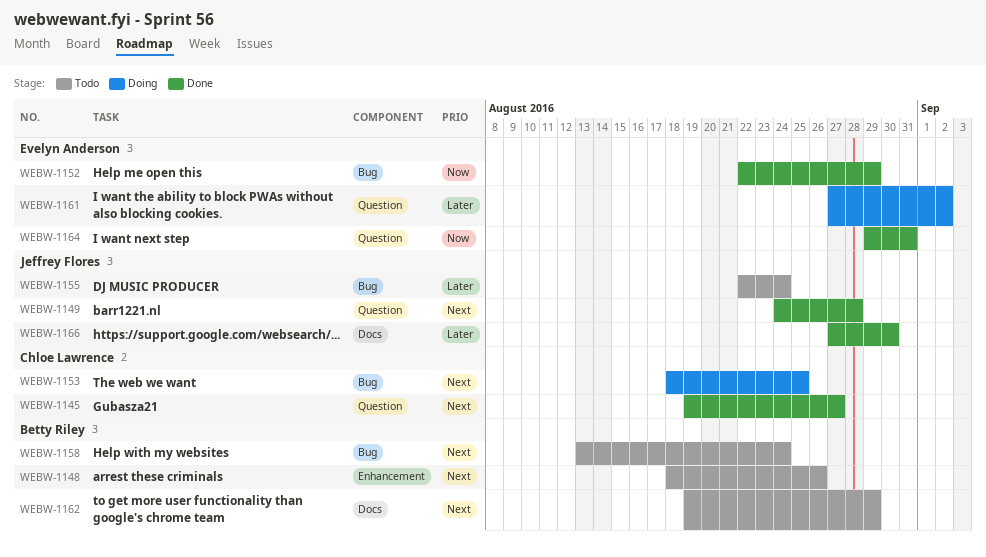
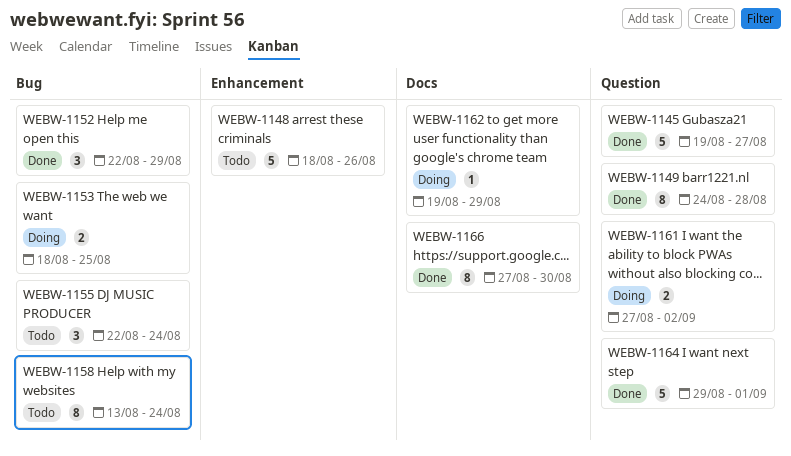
WEBW-1162, status: Todo -> Doing
WEBW-1164, due: Aug 31 -> Sep 1

